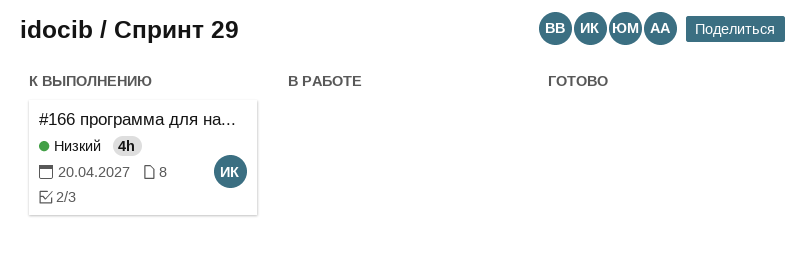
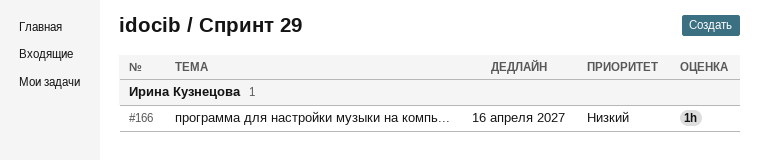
#166, estimate: 4h -> 1h
#166, due: Apr 20 -> Apr 16

